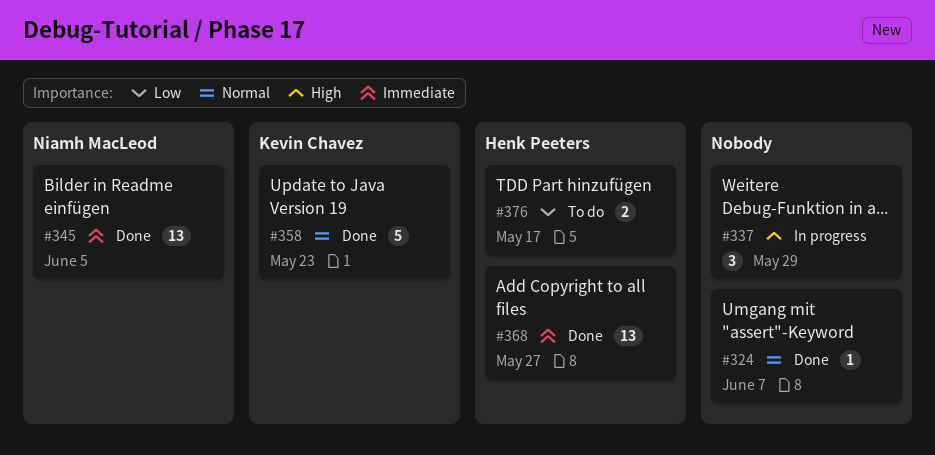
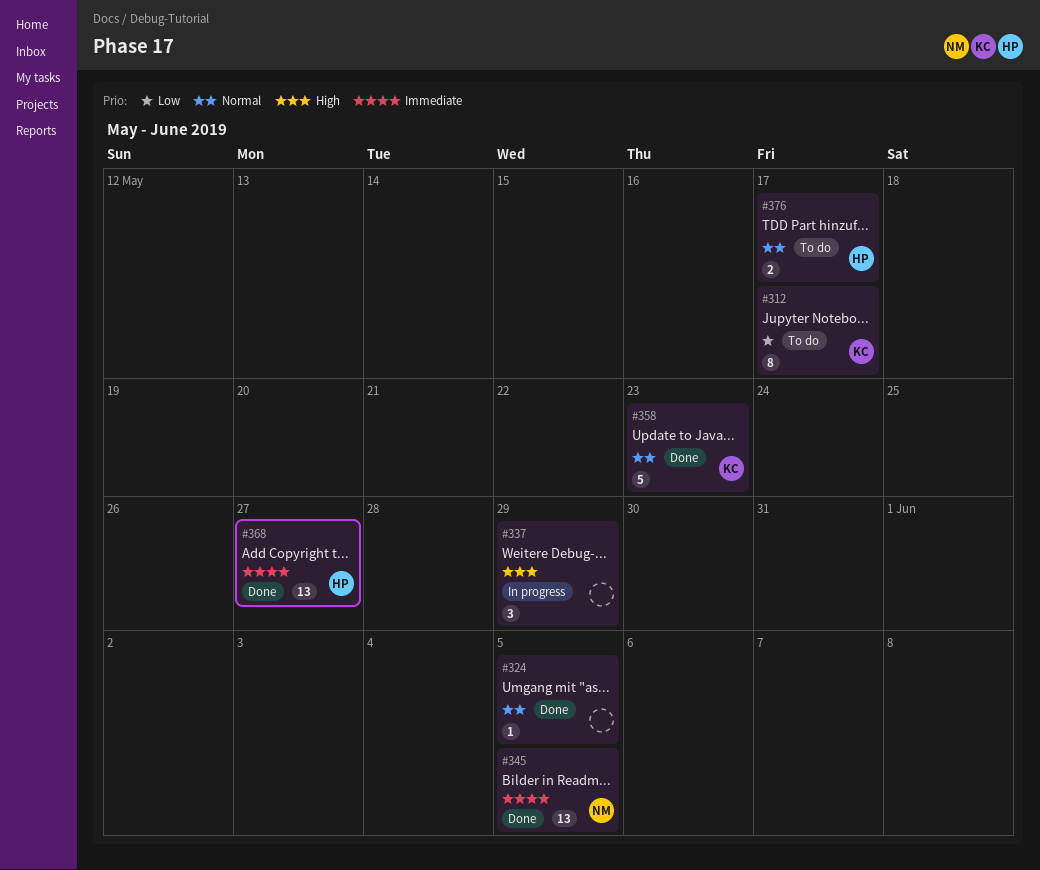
#312: none -> present
#324, due: Jun 7 -> Jun 5
#376, priority: Low -> Normal

